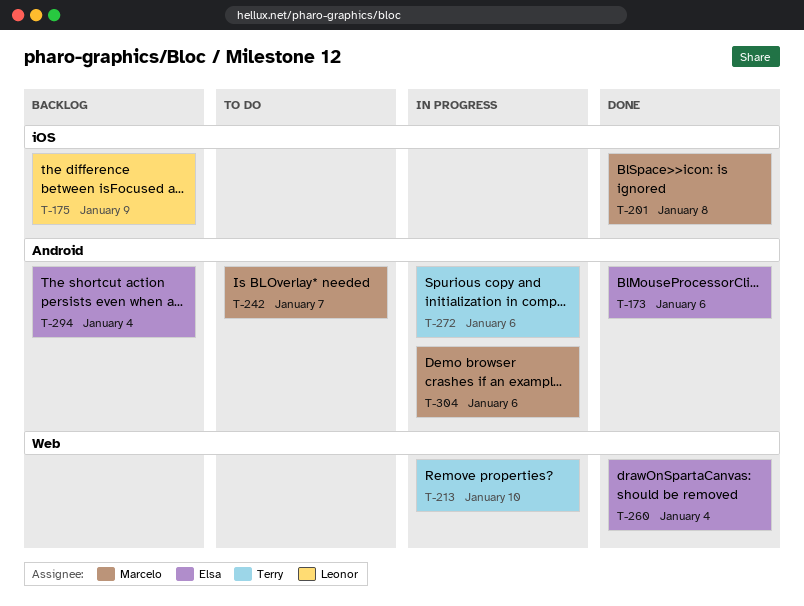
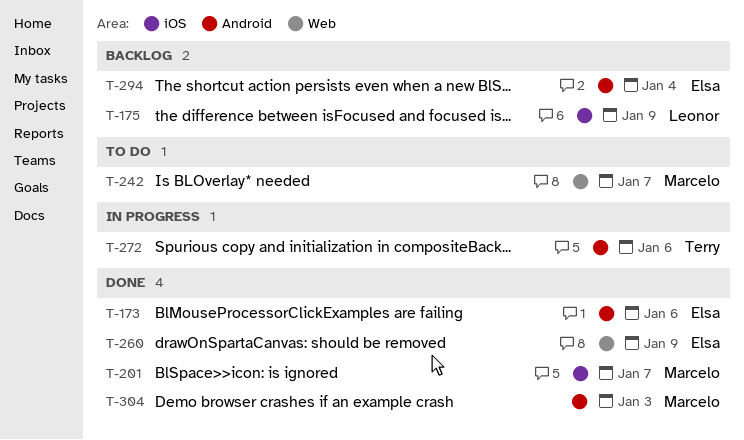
T-201, due: Jan 8 -> Jan 7
T-213: present -> none
T-242, label: Android -> Web
T-260, due: Jan 4 -> Jan 9
T-304, status: In progress -> Done
T-304, due: Jan 6 -> Jan 3

